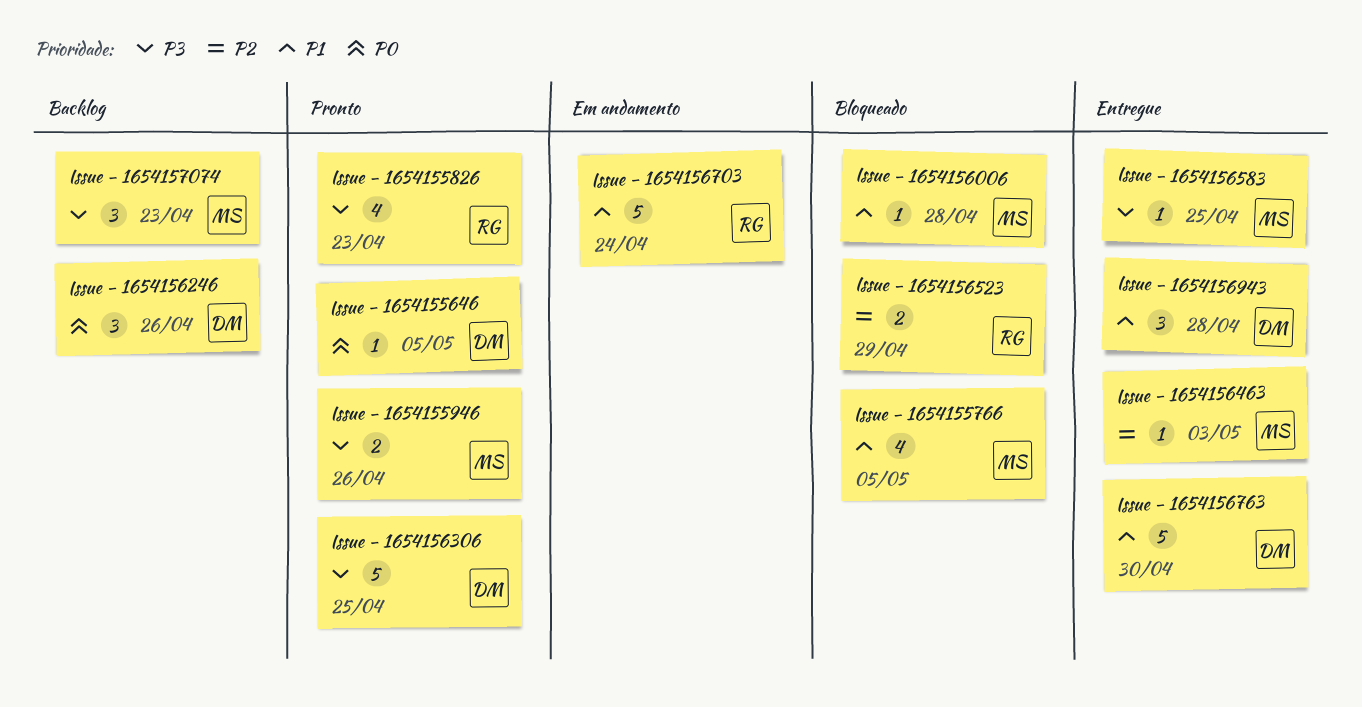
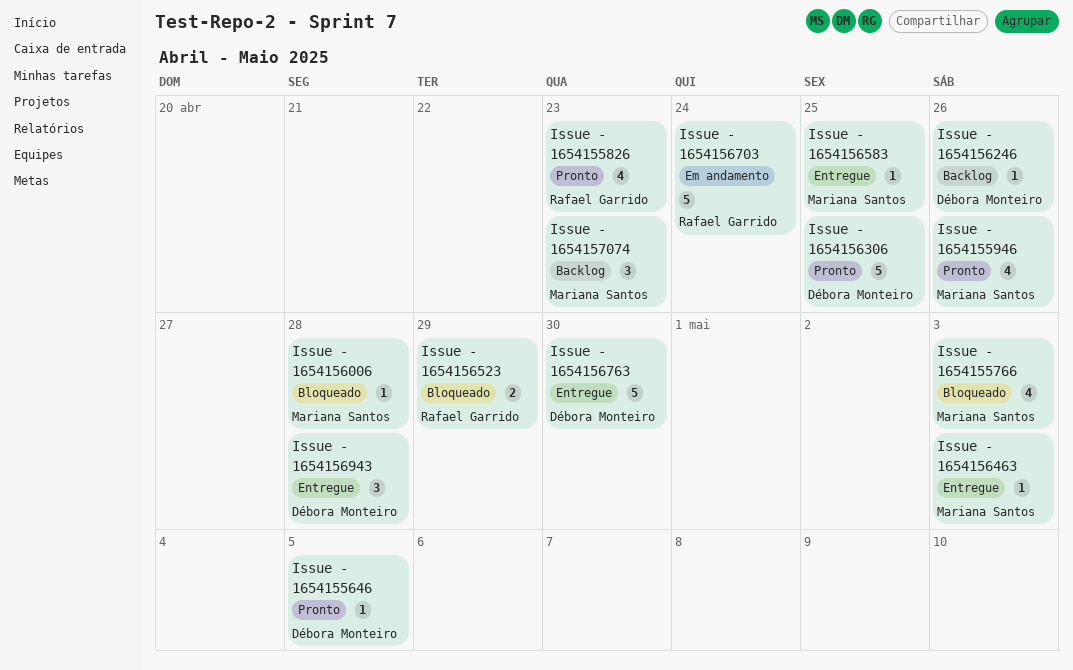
Issue - 1654155766, due: May 5 -> May 3
Issue - 1654155946, estimate: 2 -> 4
Issue - 1654156246, estimate: 3 -> 1

